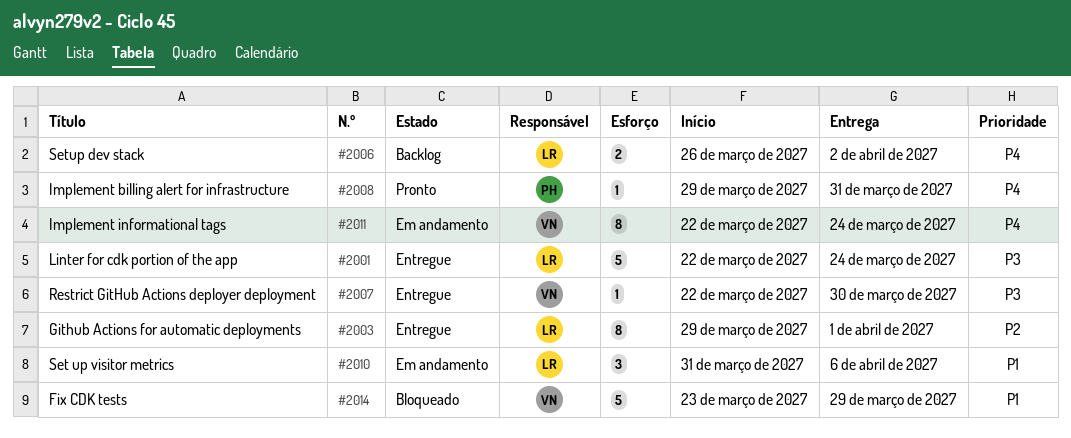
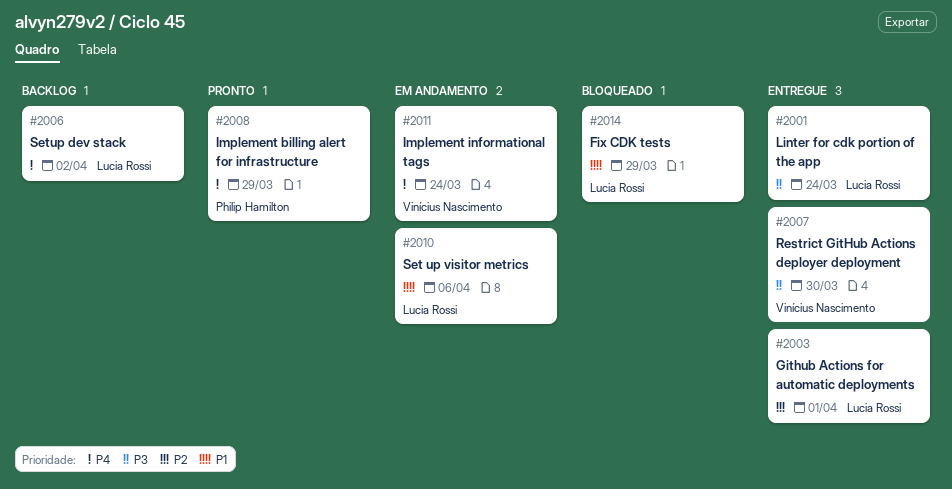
#2008, due: Mar 31 -> Mar 29
#2014, owner: Vinícius Nascimento -> Lucia Rossi

